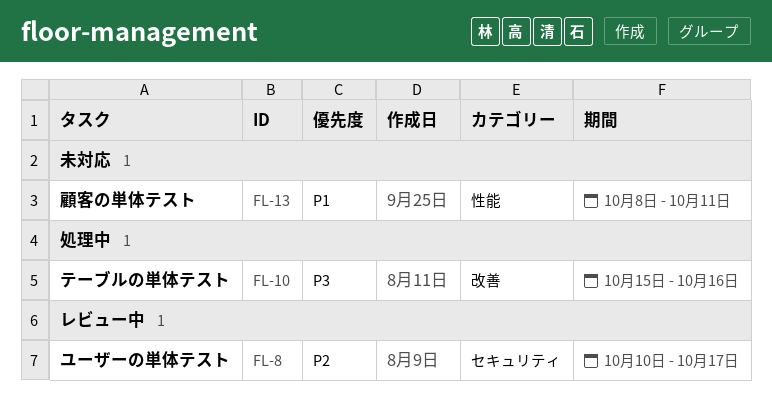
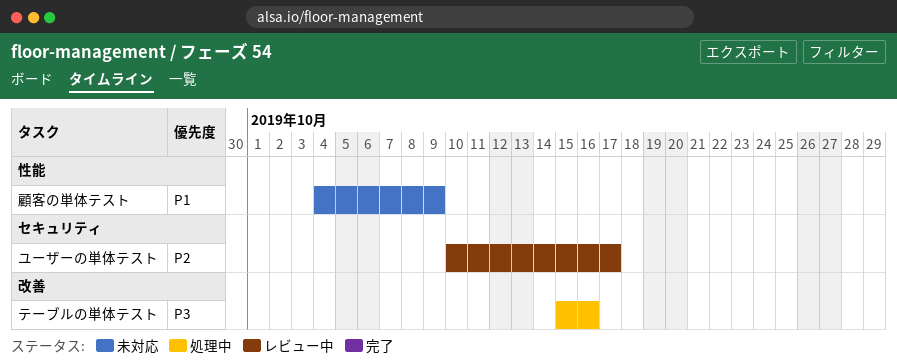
顧客の単体テスト, start: Oct 8 -> Oct 4
顧客の単体テスト, due: Oct 11 -> Oct 9

